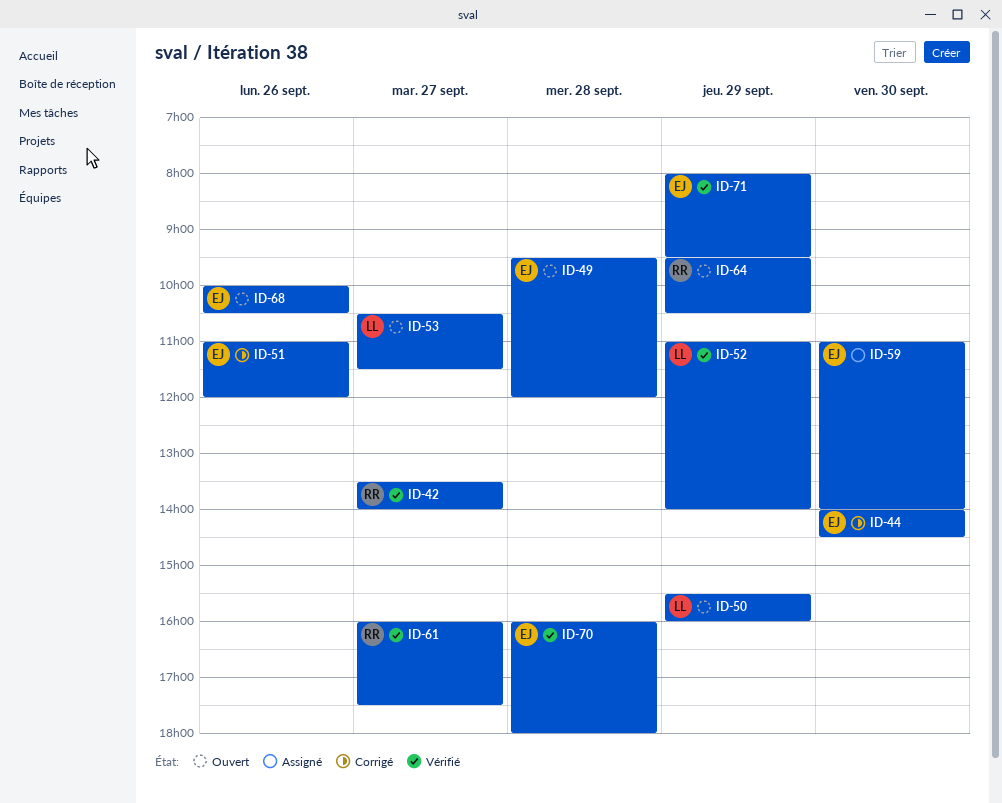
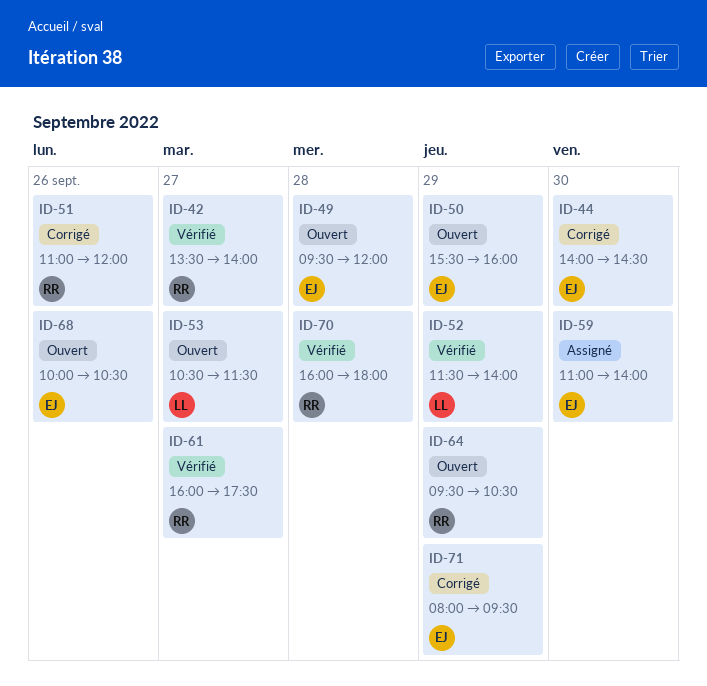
ID-50, owner: LL -> EJ
ID-51, owner: EJ -> RR
ID-52, begins: 11:00 -> 11:30
ID-70, owner: EJ -> RR
ID-71, status: Vérifié -> Corrigé

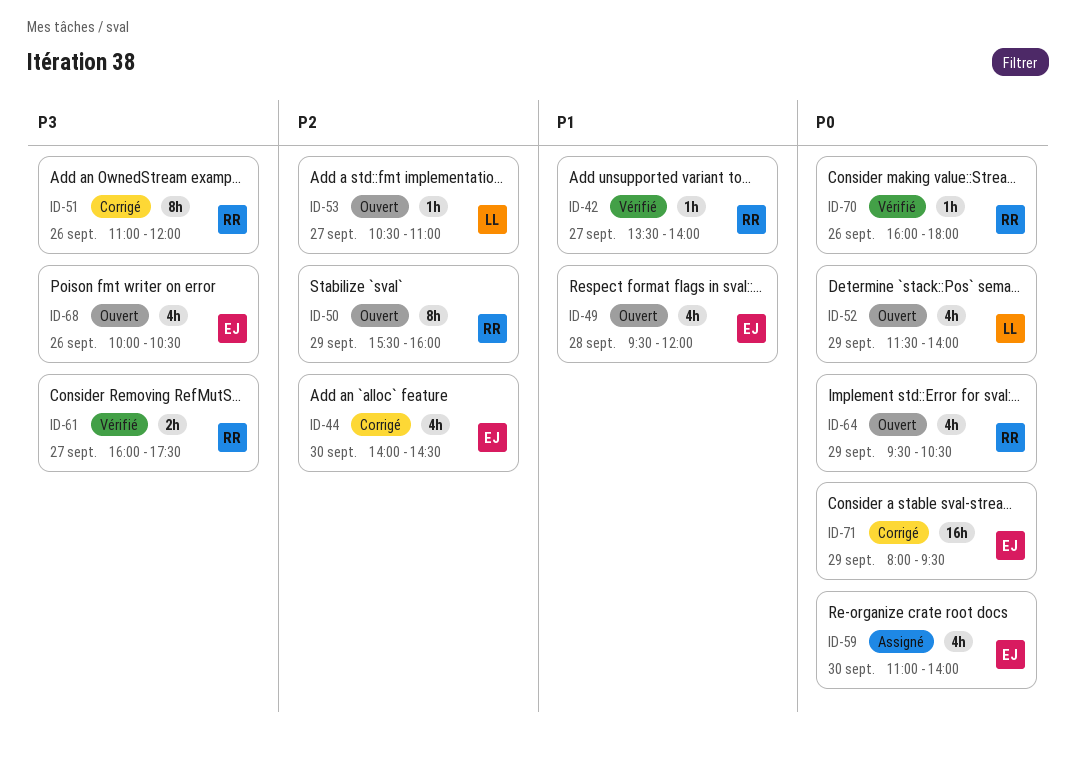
ID-50, owner: EJ -> RR
ID-52, status: Vérifié -> Ouvert
ID-53, ends: 11:30 -> 11:00
ID-70, day: Sep 28 -> Sep 26

